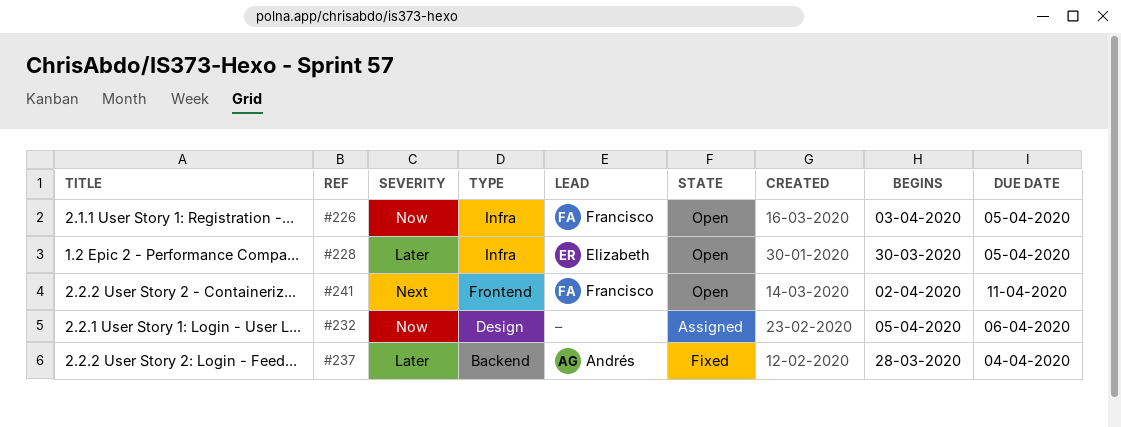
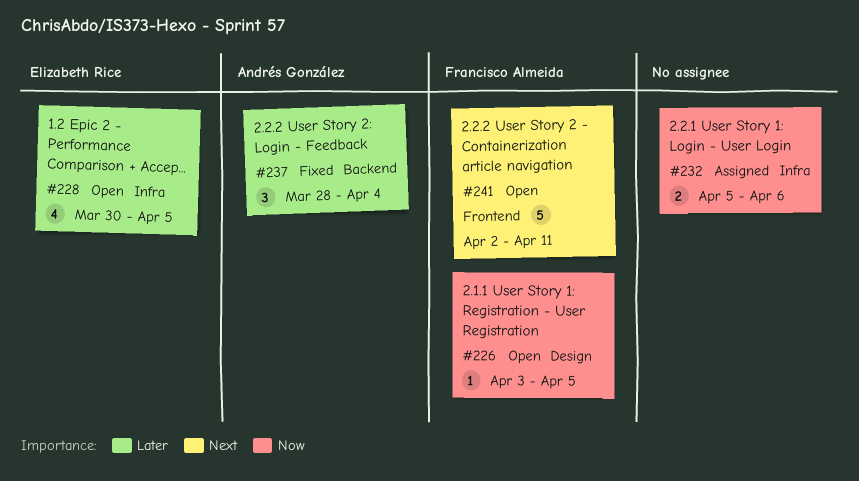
#226, label: Infra -> Design
#232, label: Design -> Infra

